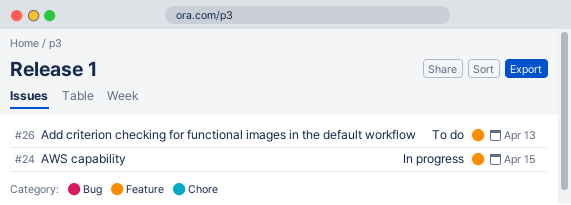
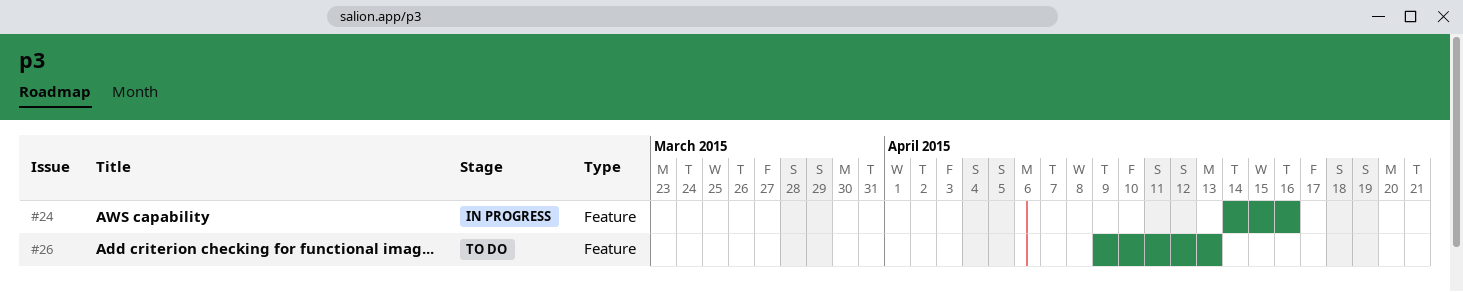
#24, due: Apr 15 -> Apr 16

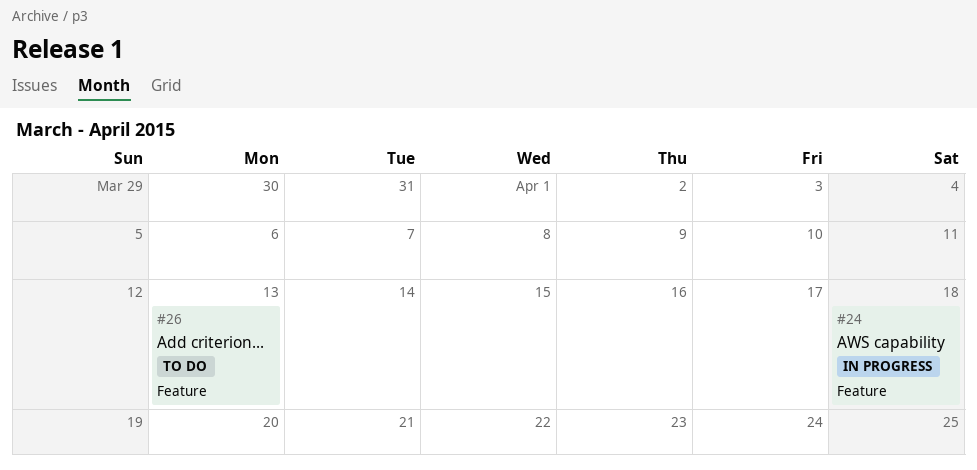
#24, due: Apr 16 -> Apr 18

